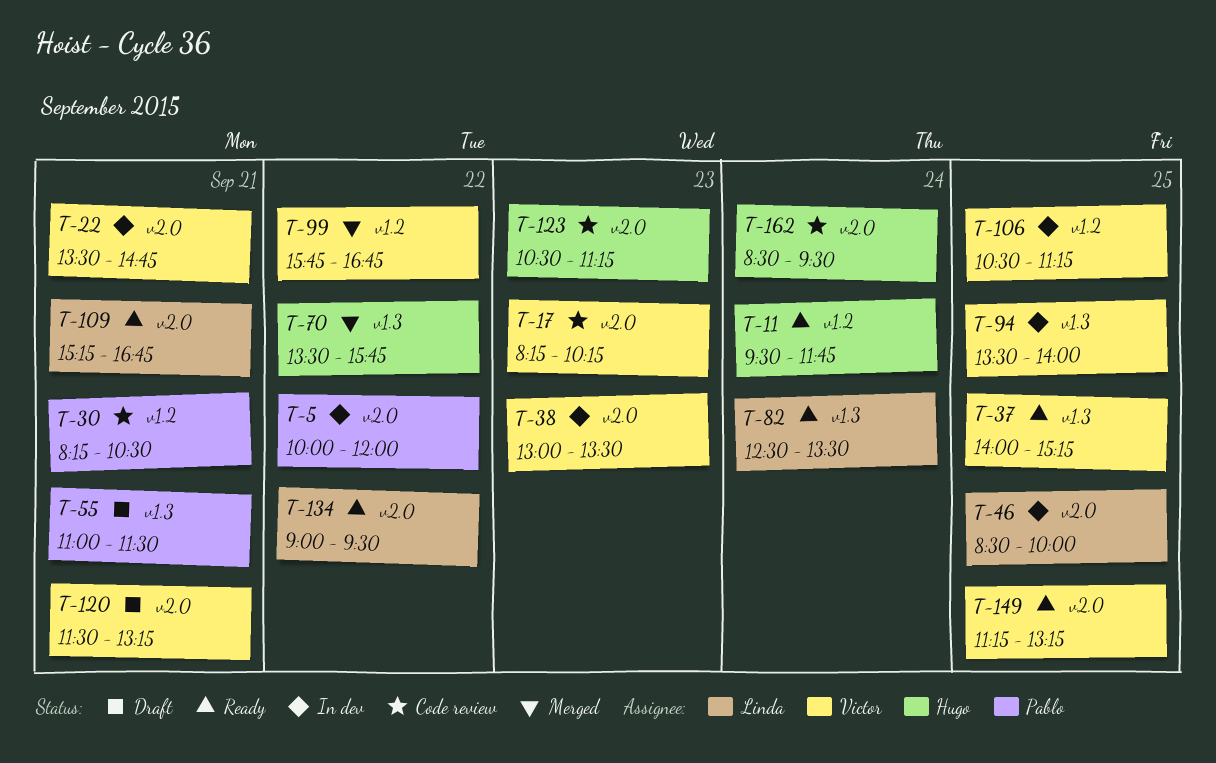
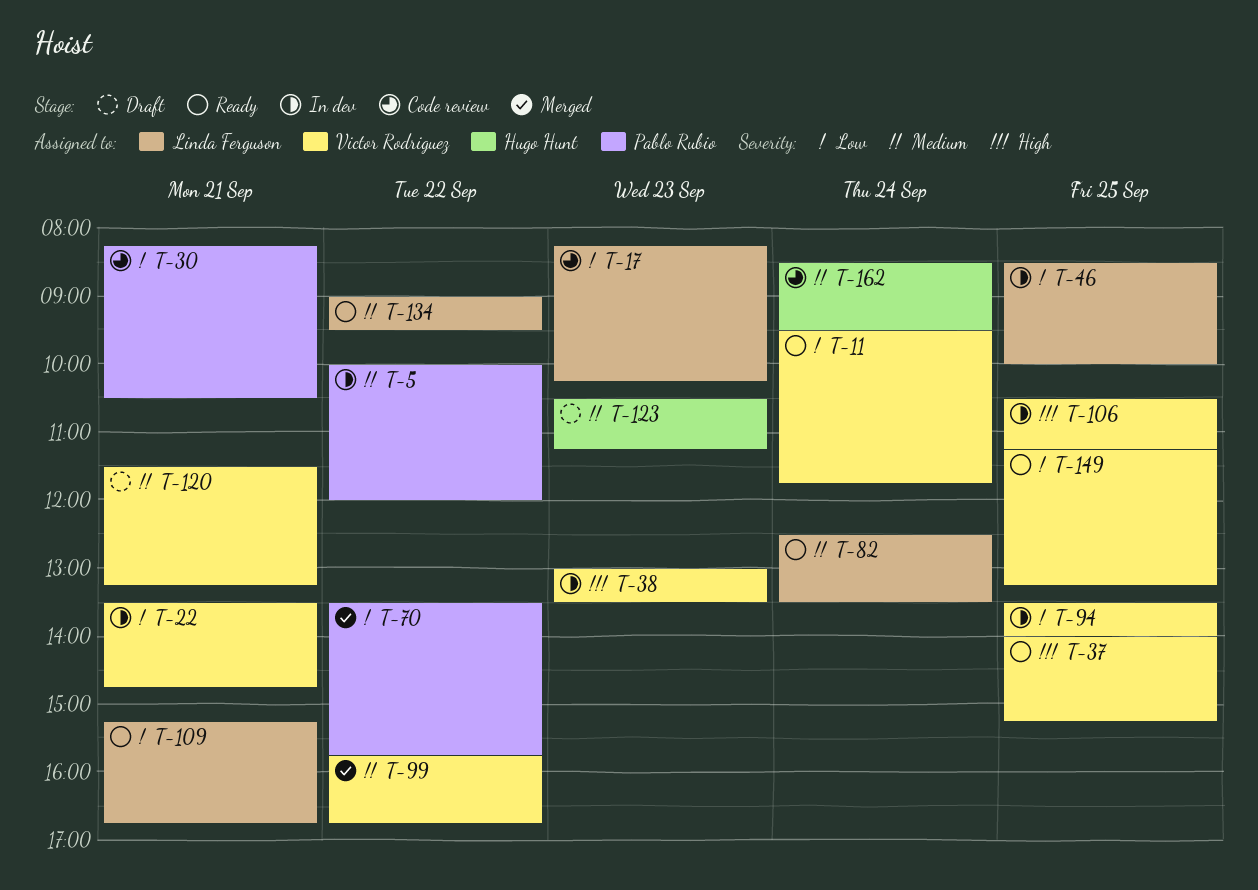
T-11, owner: Hugo Hunt -> Victor Rodriguez
T-17, owner: Victor Rodriguez -> Linda Ferguson
T-55: present -> none
T-70, owner: Hugo Hunt -> Pablo Rubio
T-123, status: Code review -> Draft

